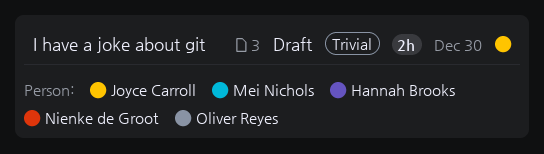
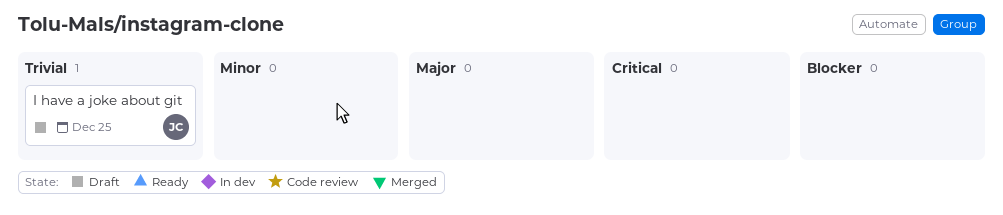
I have a joke about git, due: Dec 30 -> Dec 25

